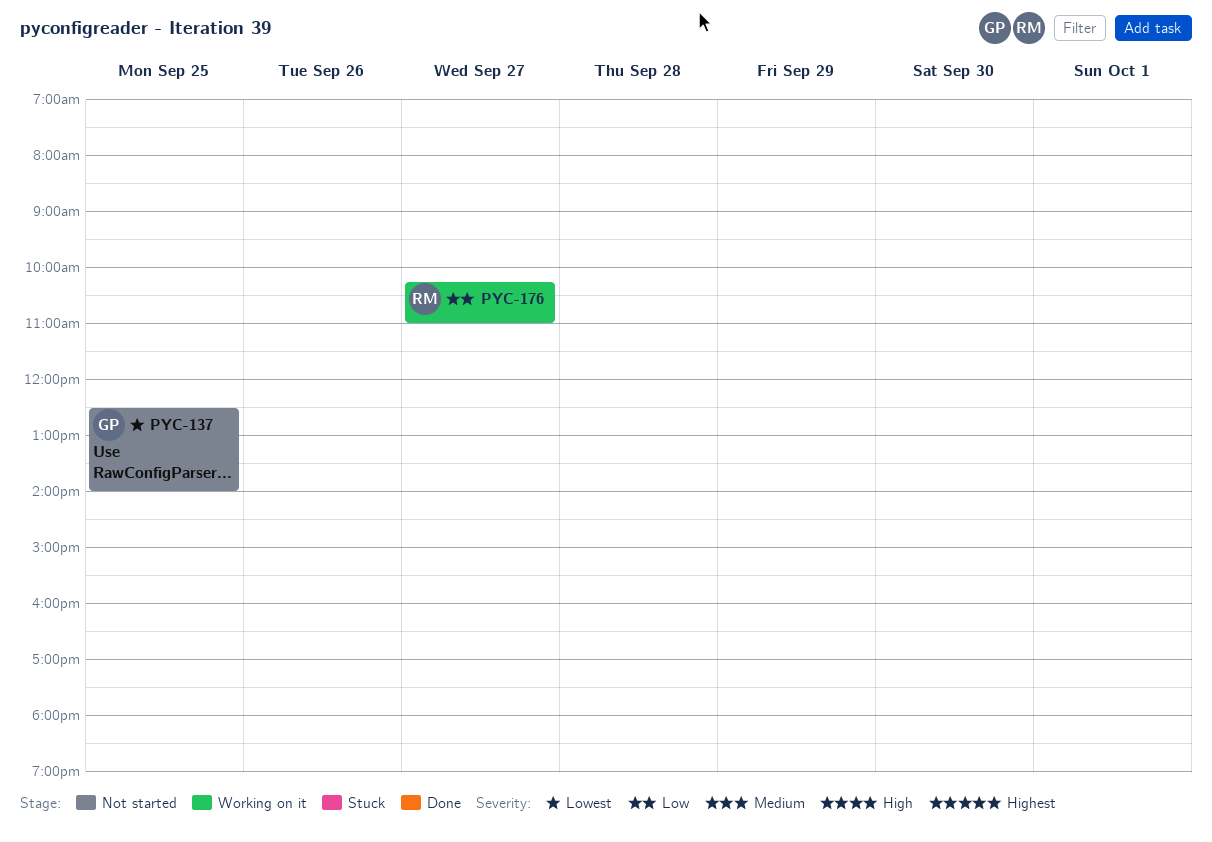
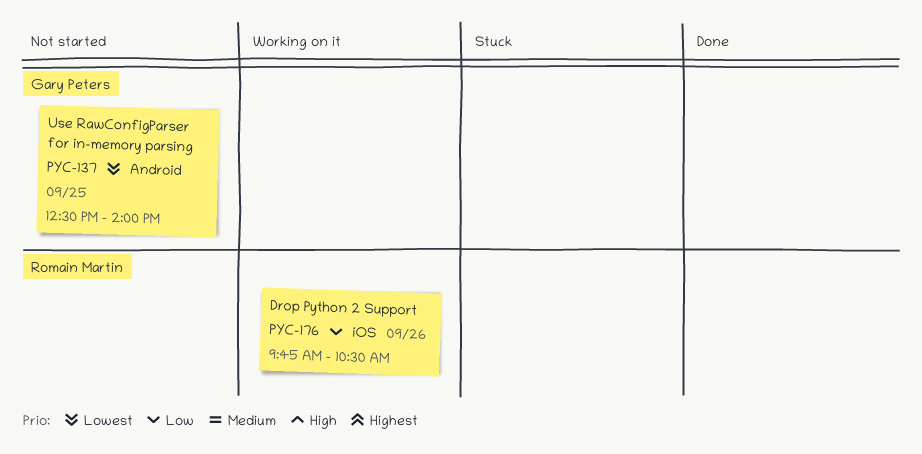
PYC-176, day: Sep 27 -> Sep 26
PYC-176, begins: 10:15 -> 09:45
PYC-176, ends: 11:00 -> 10:30

